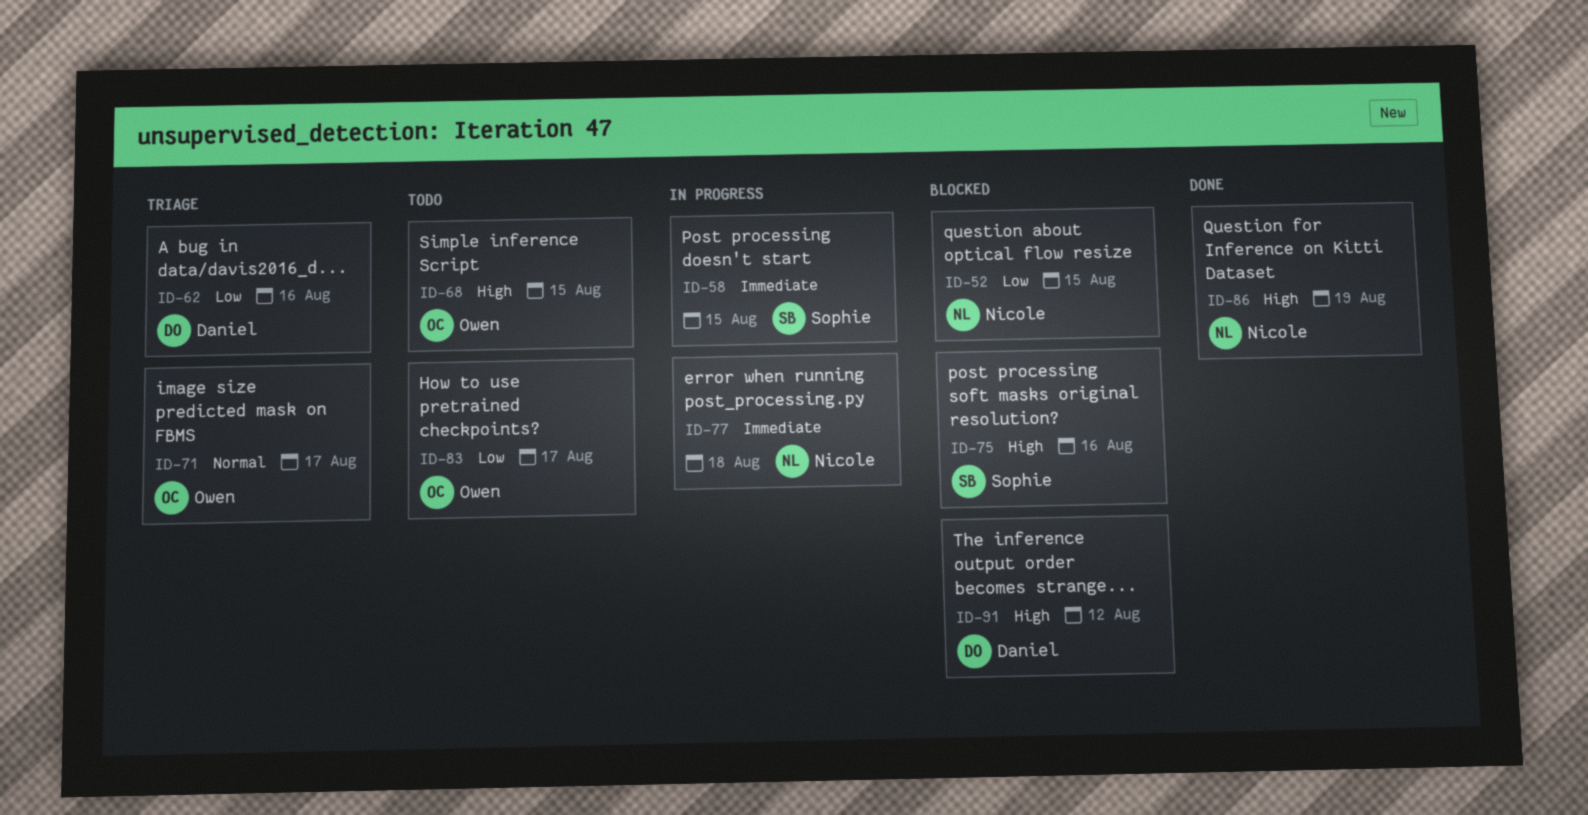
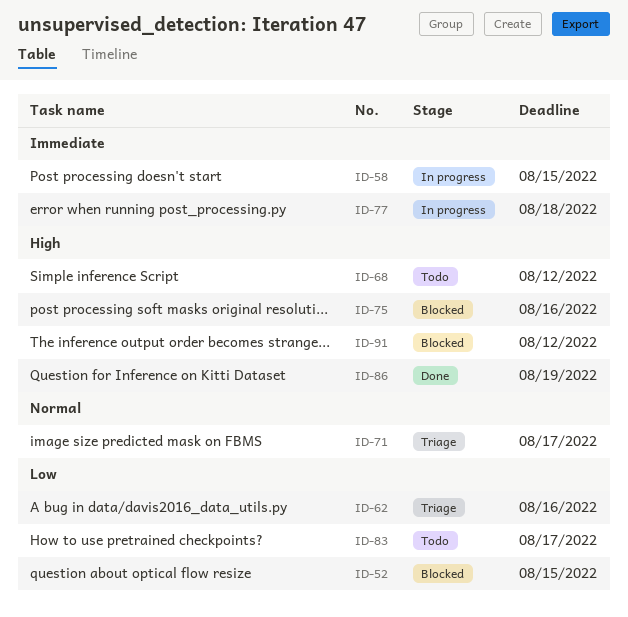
ID-68, due: Aug 15 -> Aug 12

